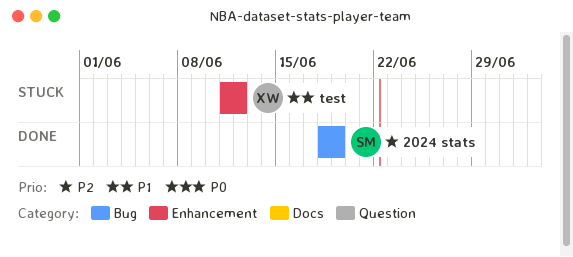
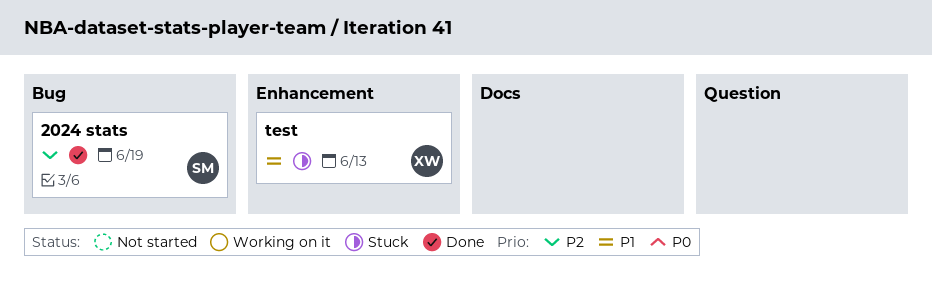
test, due: Jun 12 -> Jun 13

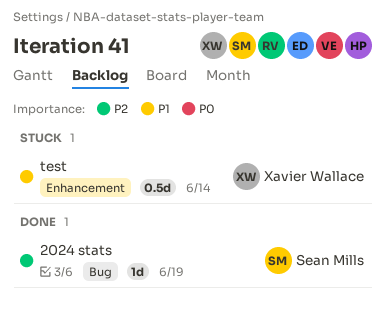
test, due: Jun 13 -> Jun 14

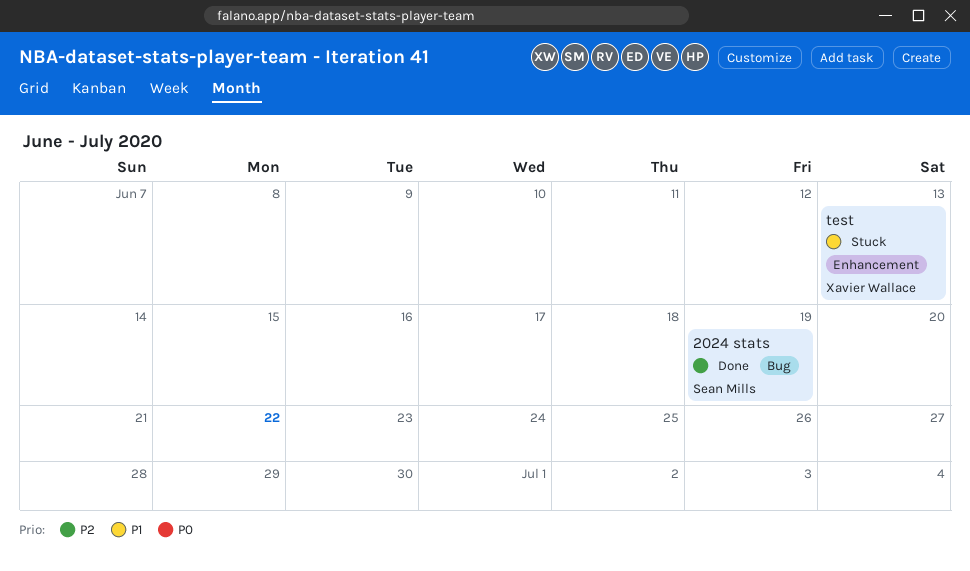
test, due: Jun 14 -> Jun 13

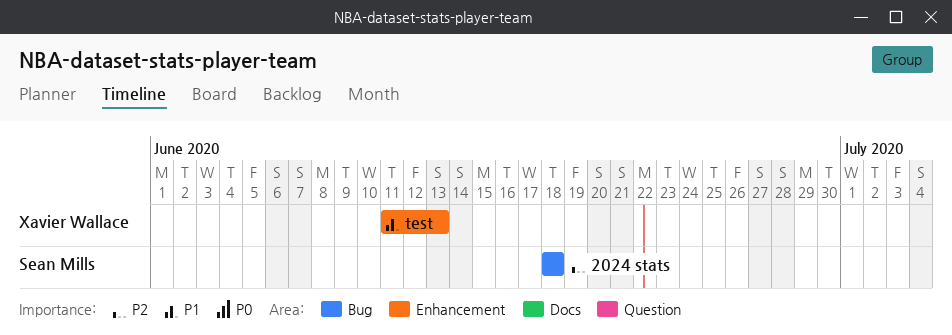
2024 stats, due: Jun 19 -> Jun 18

